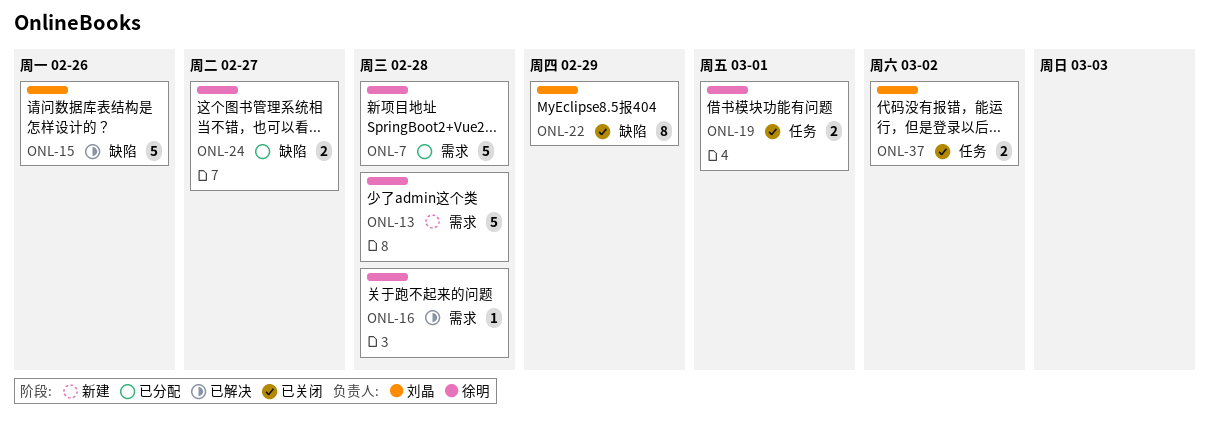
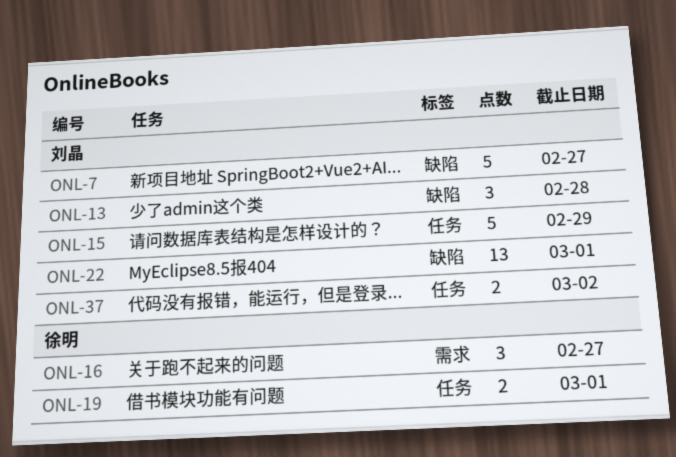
ONL-7, owner: 徐明 -> 刘晶
ONL-7, label: 需求 -> 缺陷
ONL-7, due: Feb 28 -> Feb 27
ONL-13, owner: 徐明 -> 刘晶
ONL-13, label: 需求 -> 缺陷
ONL-13, estimate: 5 -> 3
ONL-15, label: 缺陷 -> 任务
ONL-15, due: Feb 26 -> Feb 29
ONL-16, estimate: 1 -> 3
ONL-16, due: Feb 28 -> Feb 27
ONL-22, estimate: 8 -> 13
ONL-22, due: Feb 29 -> Mar 1
ONL-24: present -> none

